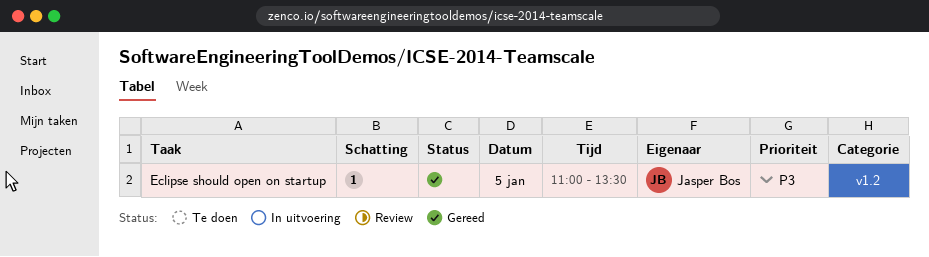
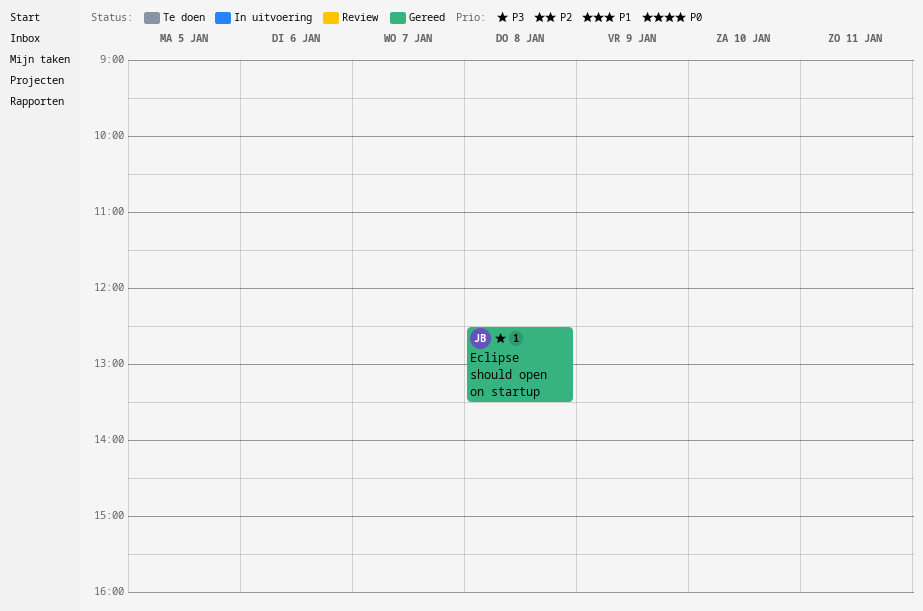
Eclipse should open on startup, day: Jan 5 -> Jan 8
Eclipse should open on startup, begins: 11:00 -> 12:30

